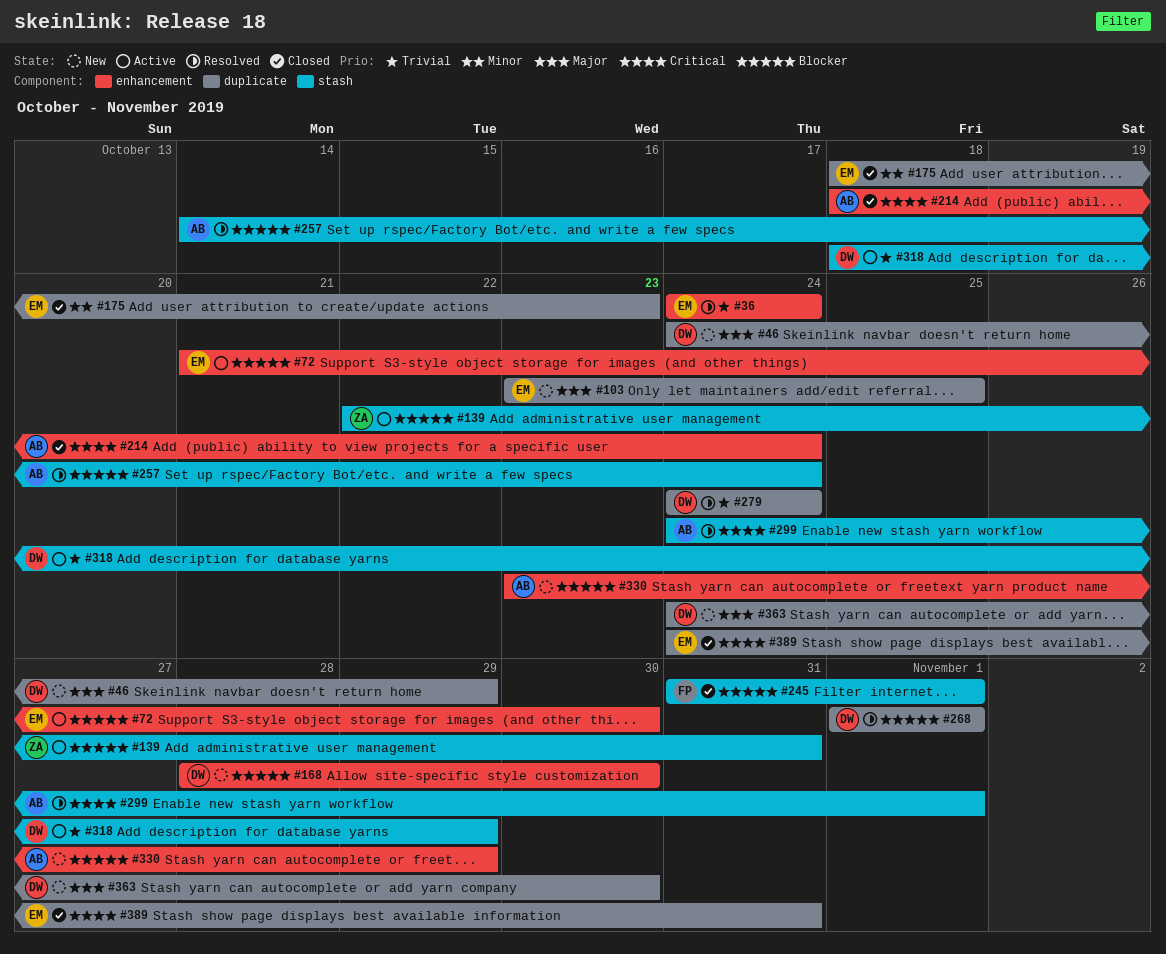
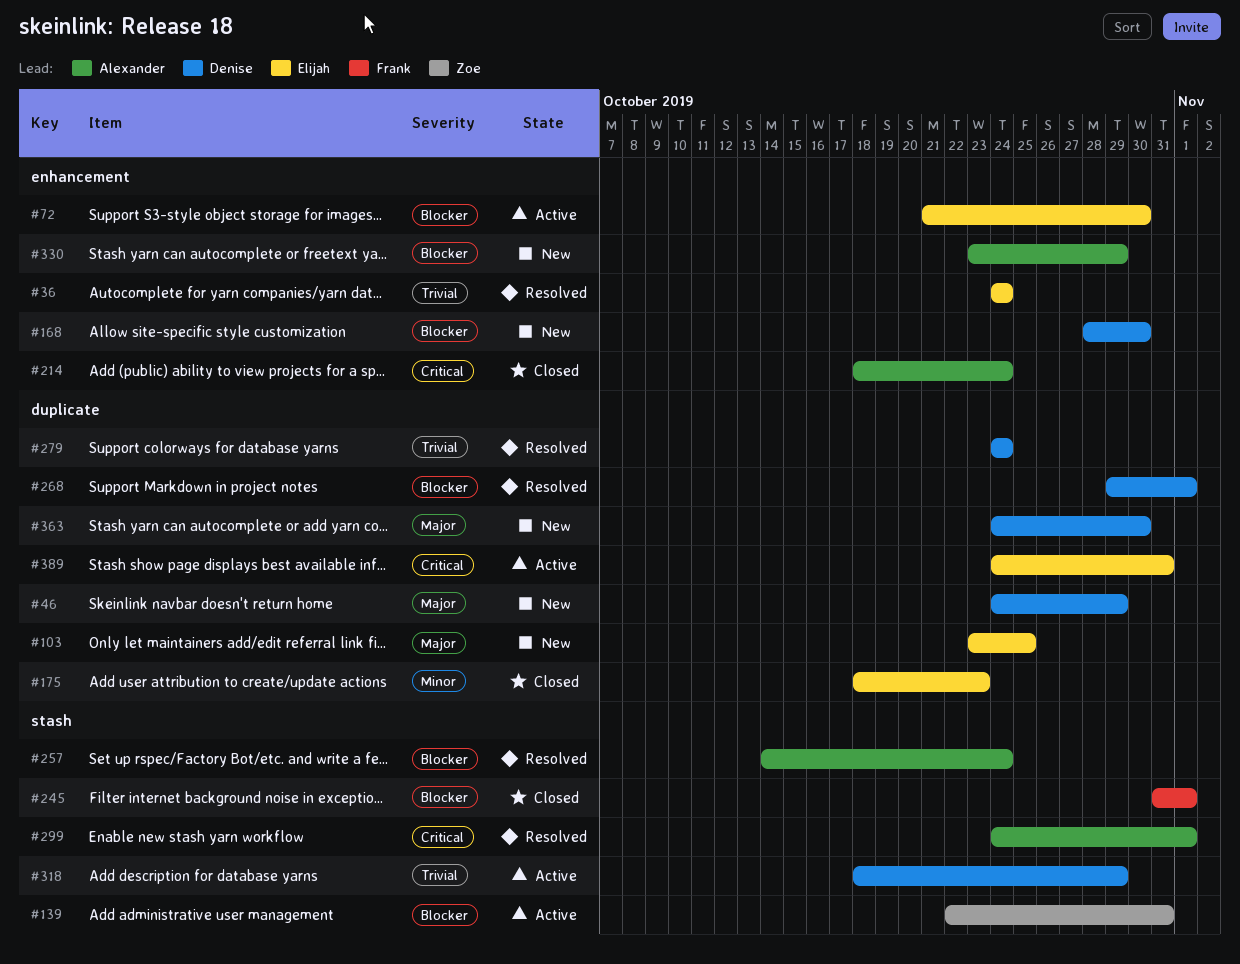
#268, start: Nov 1 -> Oct 29
#389, status: Closed -> Active

